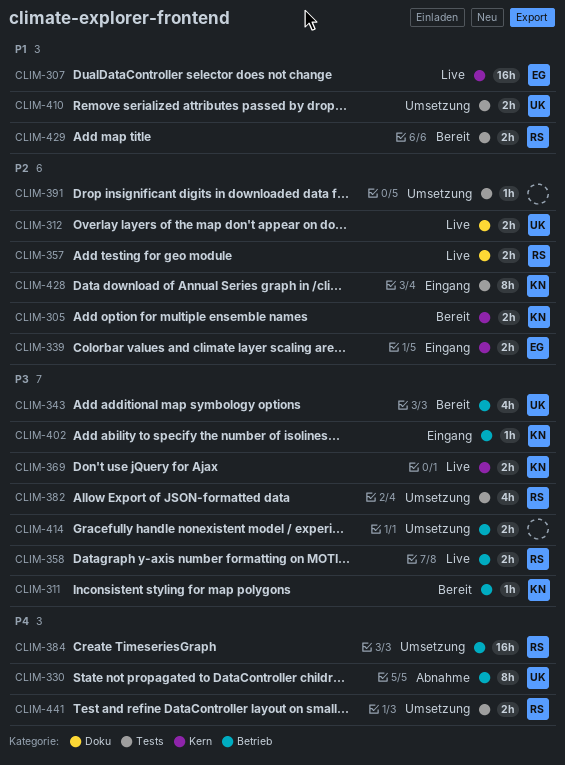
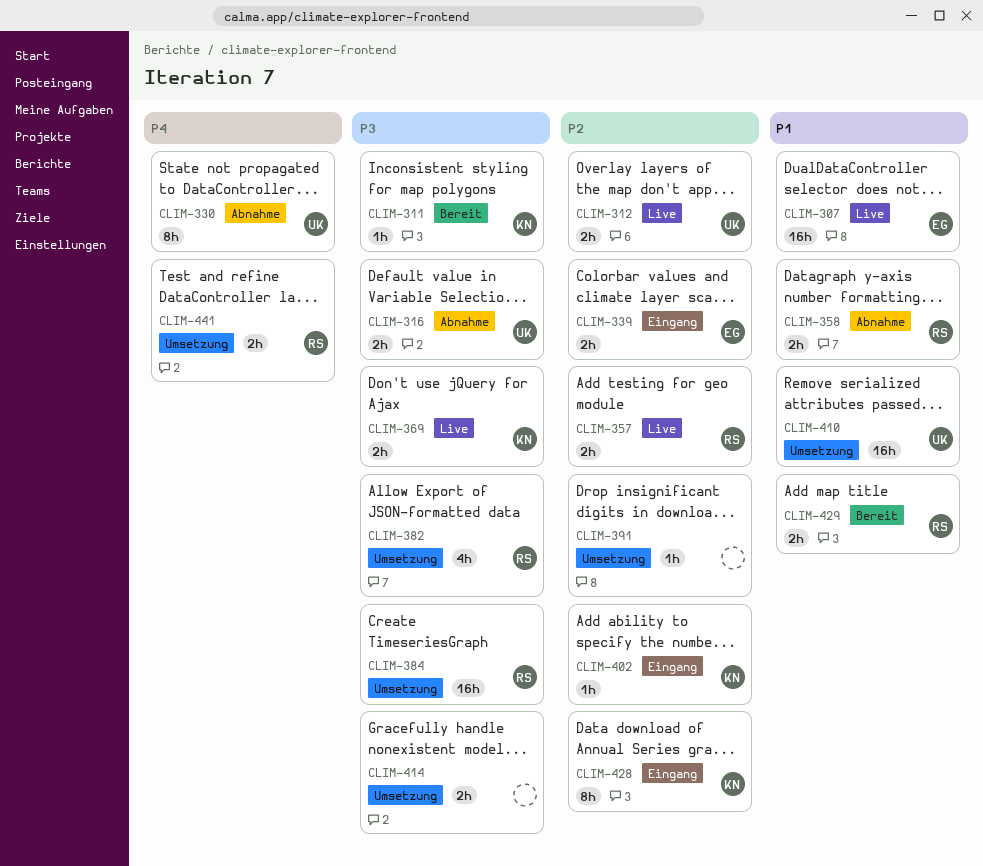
CLIM-305: present -> none
CLIM-316: none -> present
CLIM-343: present -> none
CLIM-358, status: Live -> Abnahme
CLIM-358, priority: P3 -> P1
CLIM-384, priority: P4 -> P3
CLIM-402, priority: P3 -> P2
CLIM-410, estimate: 2h -> 16h

